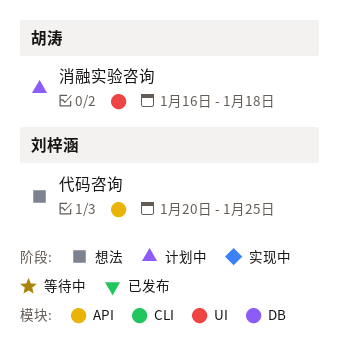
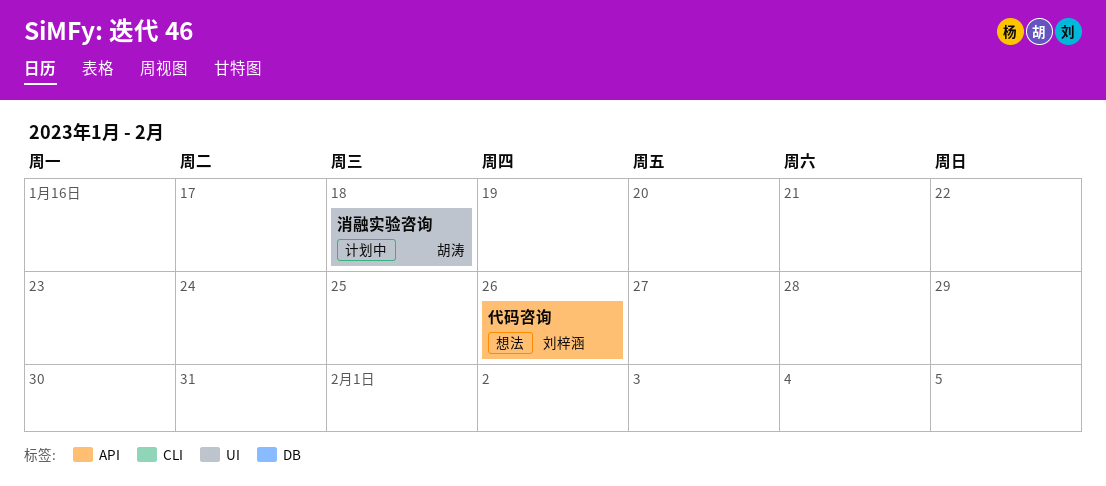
代码咨询, due: Jan 25 -> Jan 26

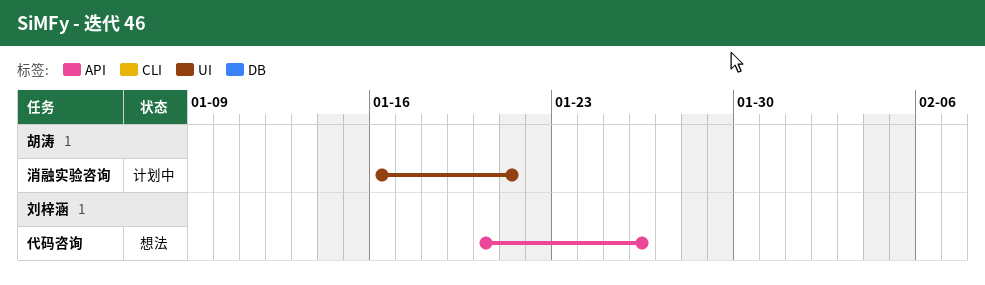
消融实验咨询, due: Jan 18 -> Jan 21

